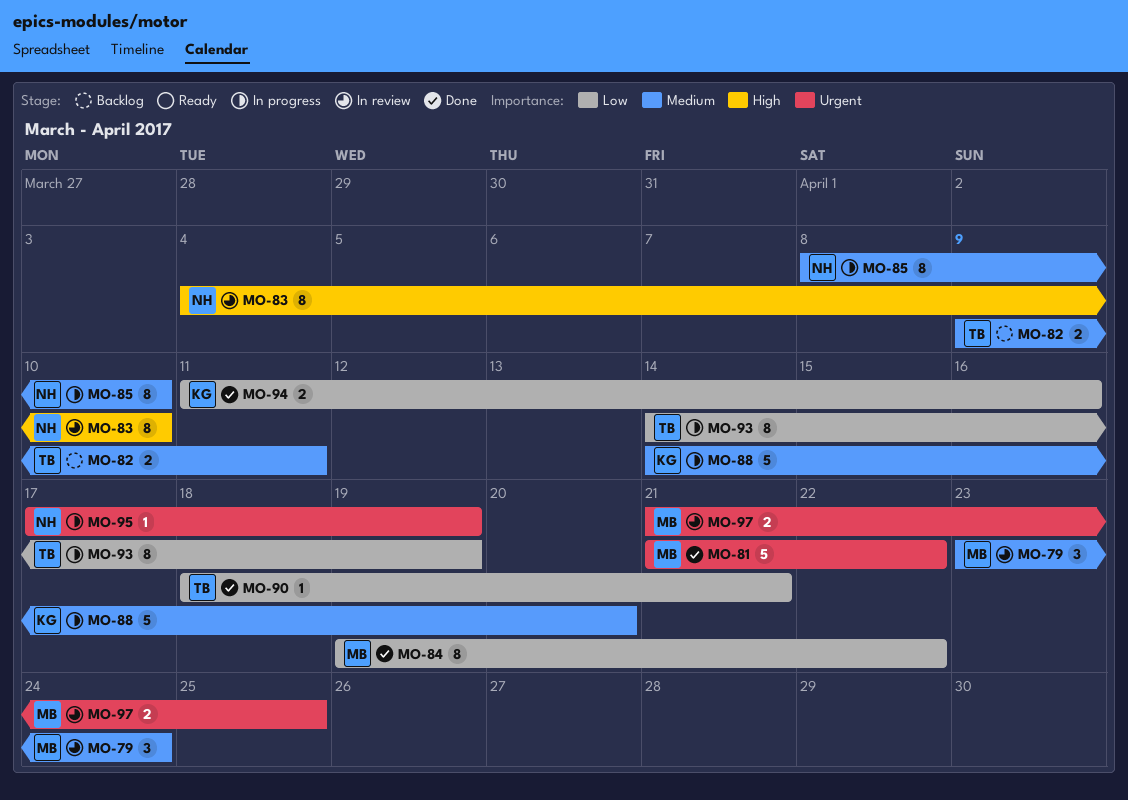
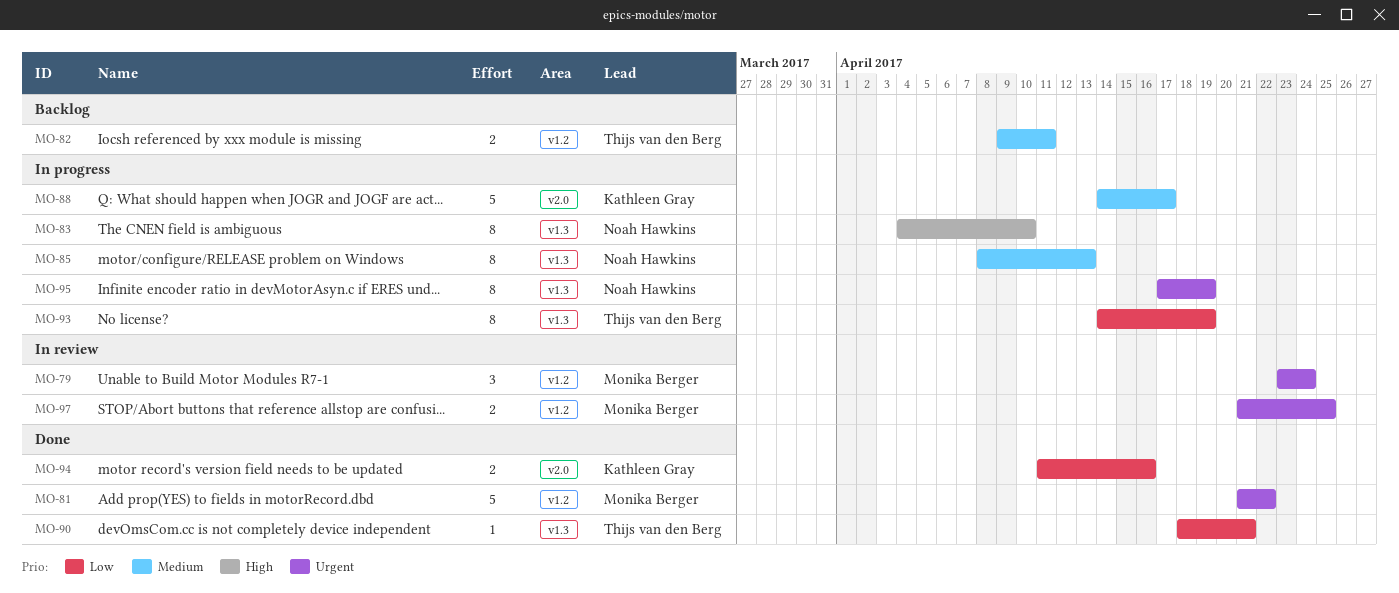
MO-79, priority: Medium -> Urgent
MO-83, status: In review -> In progress
MO-84: present -> none
MO-85, due: Apr 10 -> Apr 13
MO-88, due: Apr 20 -> Apr 17
MO-95, estimate: 1 -> 8

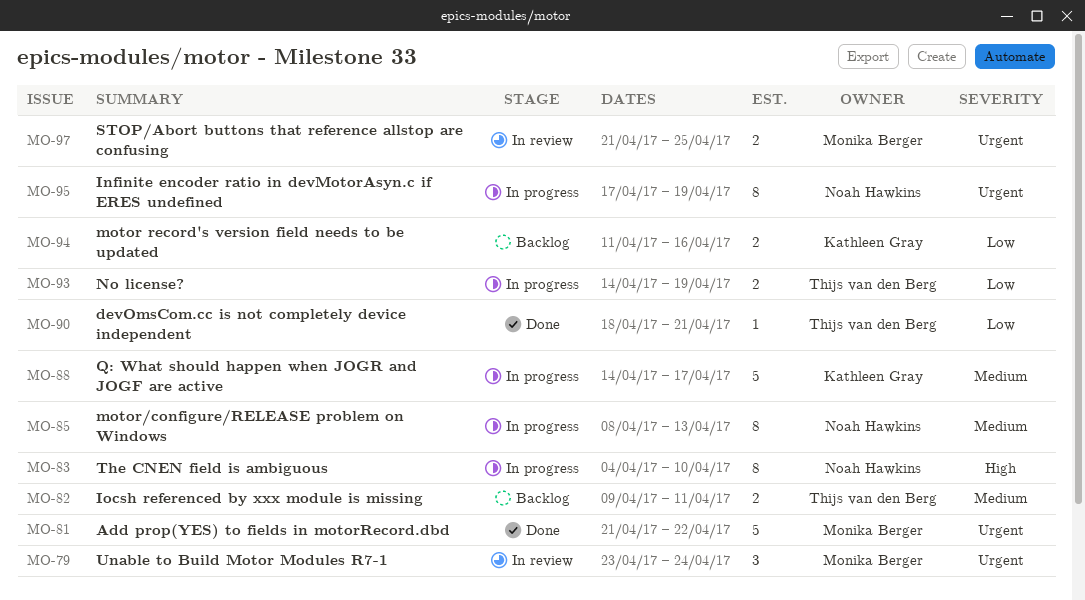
MO-93, estimate: 8 -> 2
MO-94, status: Done -> Backlog

